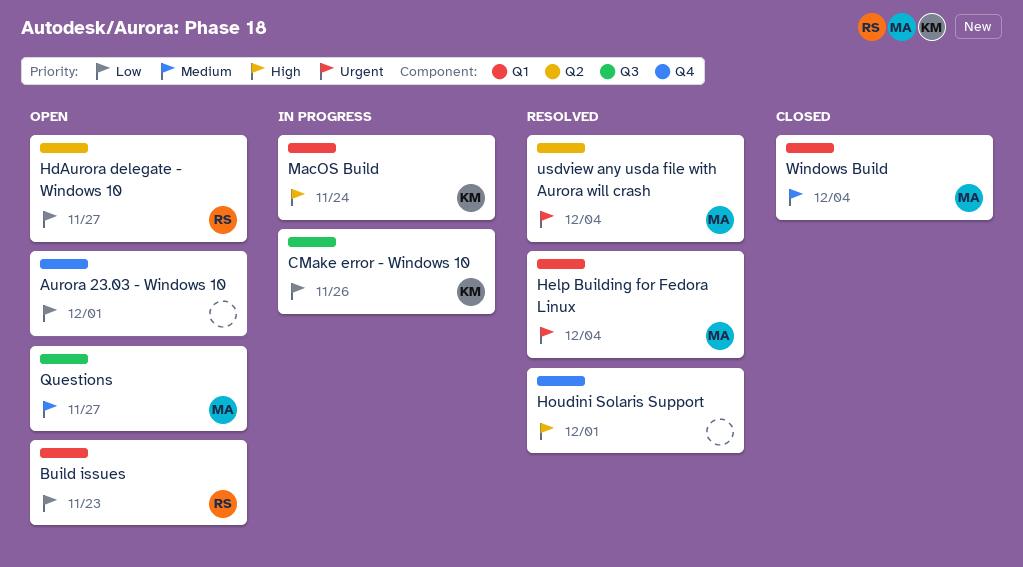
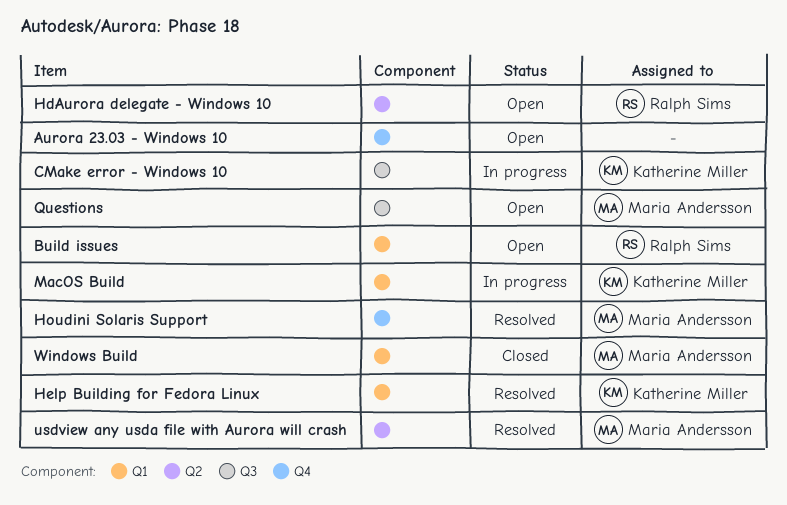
Help Building for Fedora Linux, owner: Maria Andersson -> Katherine Miller
Houdini Solaris Support, owner: none -> Maria Andersson

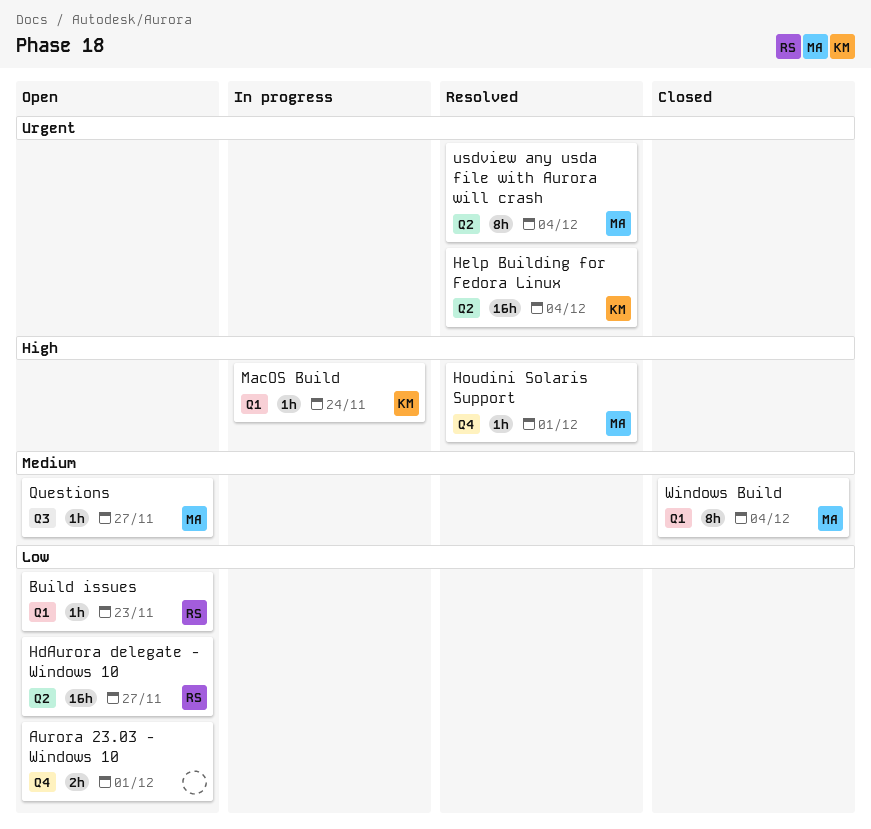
CMake error - Windows 10: present -> none
Help Building for Fedora Linux, label: Q1 -> Q2

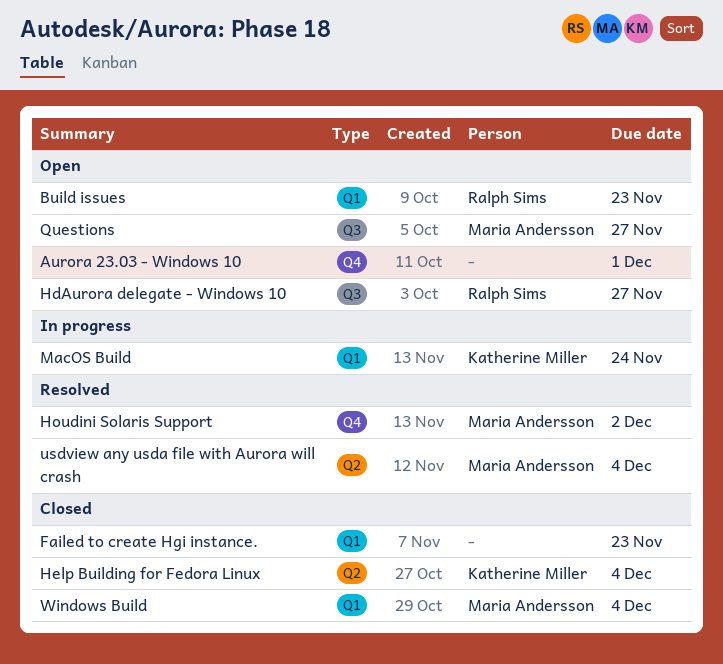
Failed to create Hgi instance.: none -> present
HdAurora delegate - Windows 10, label: Q2 -> Q3
Help Building for Fedora Linux, status: Resolved -> Closed
Houdini Solaris Support, due: Dec 1 -> Dec 2

